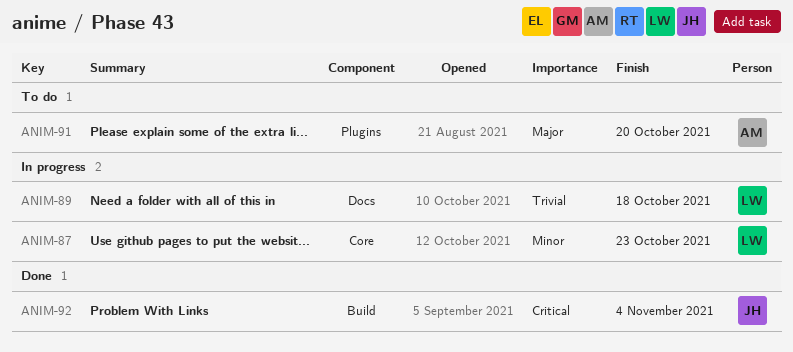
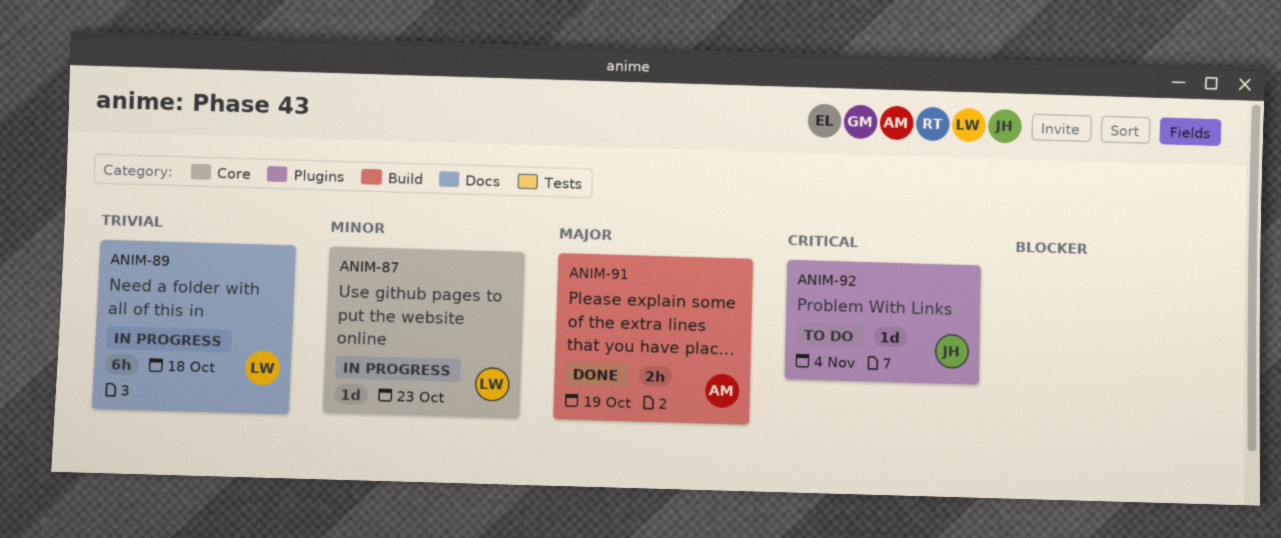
ANIM-91, status: To do -> Done
ANIM-91, label: Plugins -> Build
ANIM-91, due: Oct 20 -> Oct 19
ANIM-92, status: Done -> To do
ANIM-92, label: Build -> Plugins

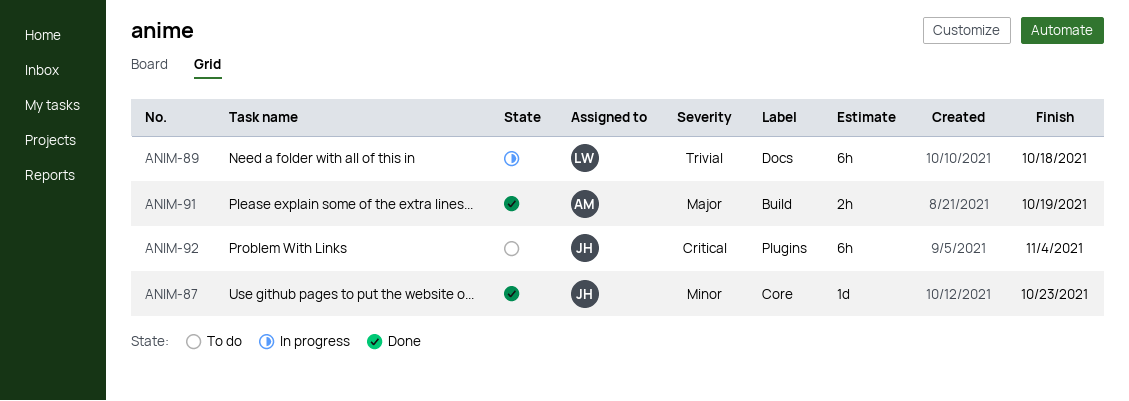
ANIM-87, status: In progress -> Done
ANIM-87, owner: LW -> JH
ANIM-92, estimate: 1d -> 6h

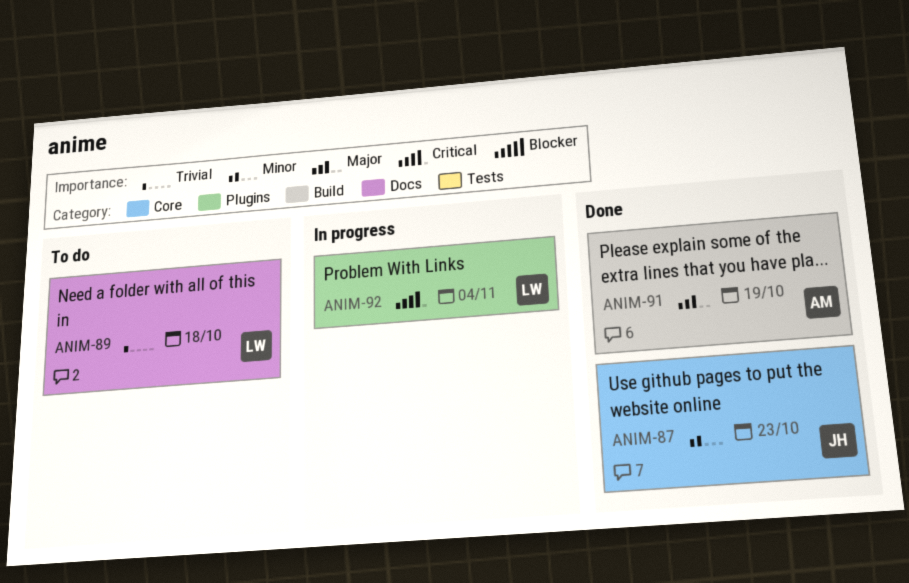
ANIM-89, status: In progress -> To do
ANIM-92, status: To do -> In progress
ANIM-92, owner: JH -> LW

